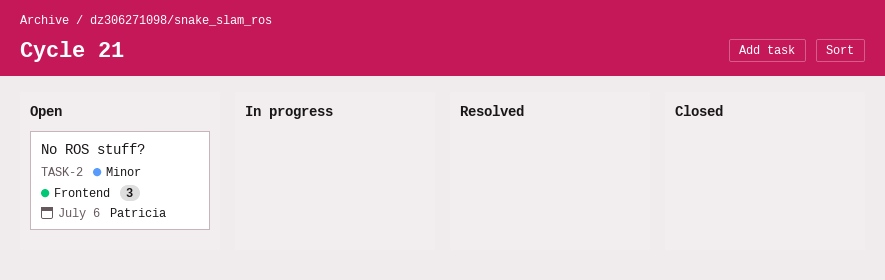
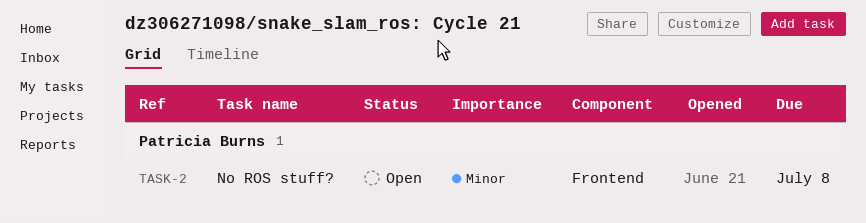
TASK-2, due: Jul 6 -> Jul 8

